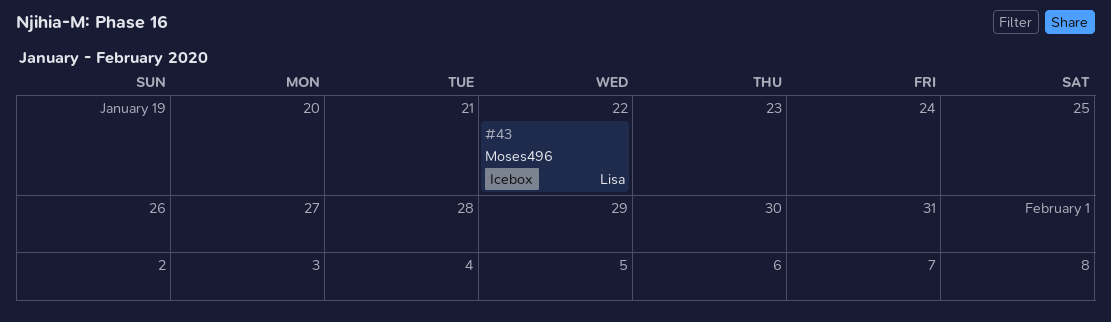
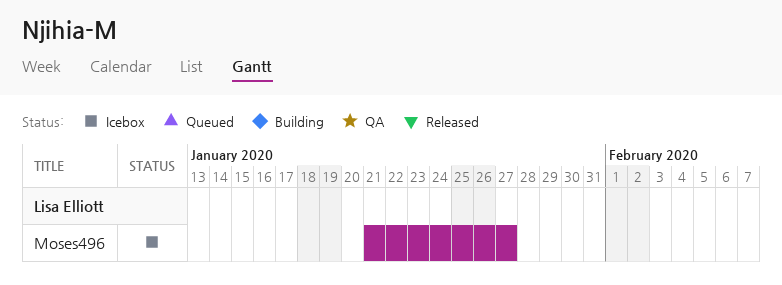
Moses496, due: Jan 22 -> Jan 27

